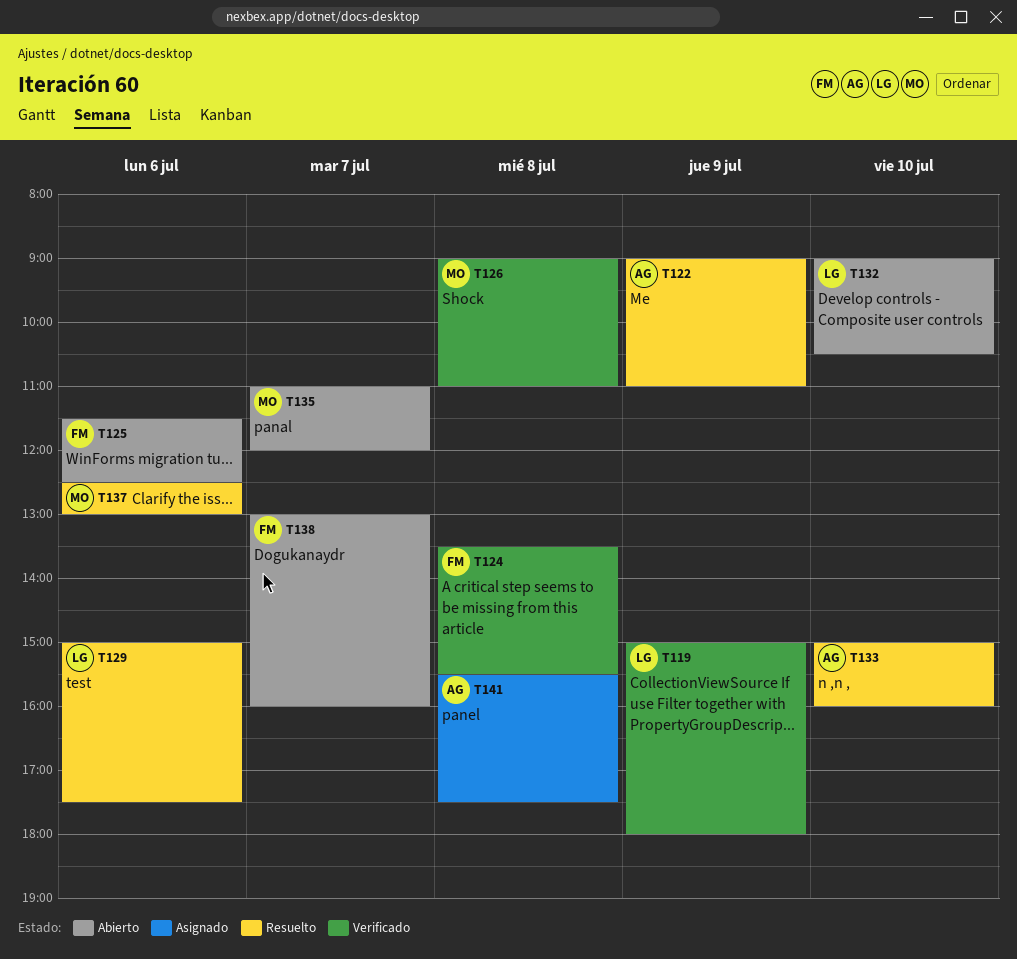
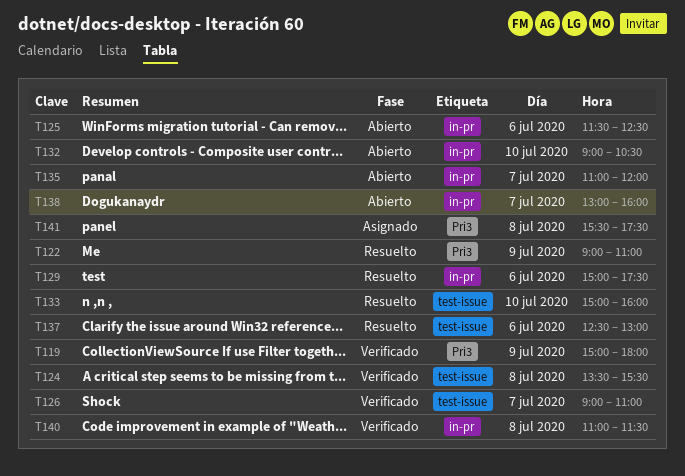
T126, day: Jul 8 -> Jul 7
T140: none -> present

